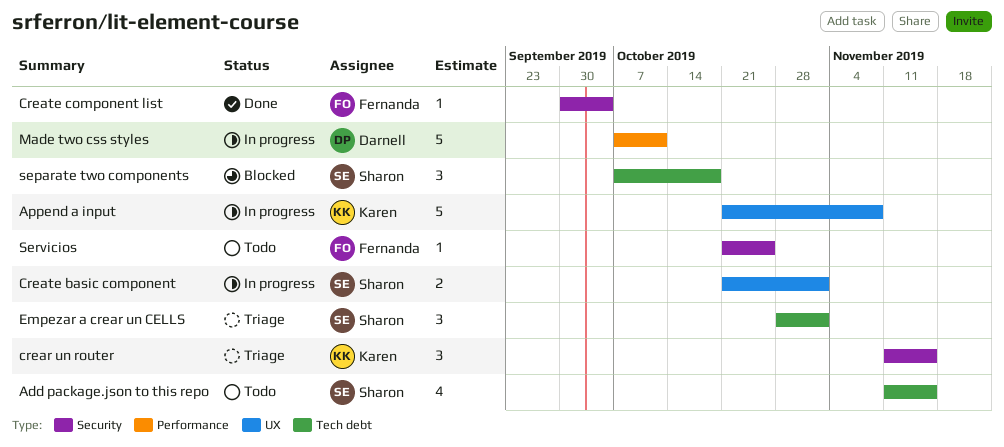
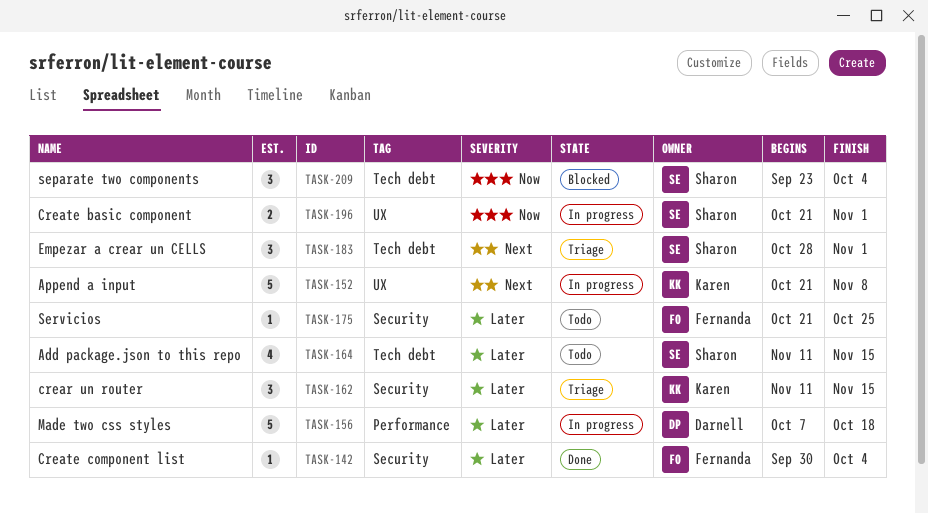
Made two css styles, due: Oct 11 -> Oct 18
separate two components, start: Oct 7 -> Sep 23
separate two components, due: Oct 18 -> Oct 4

